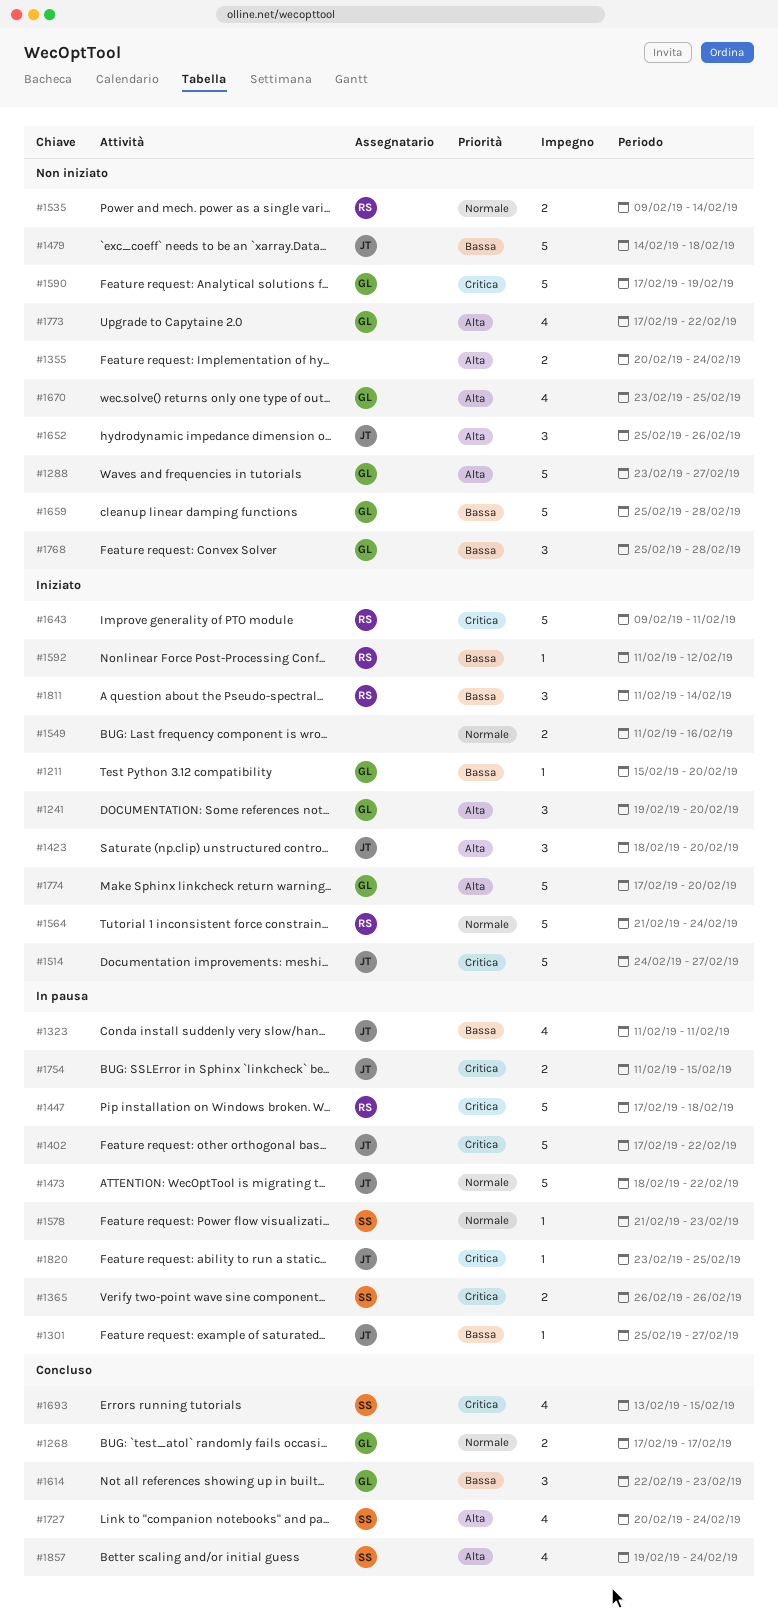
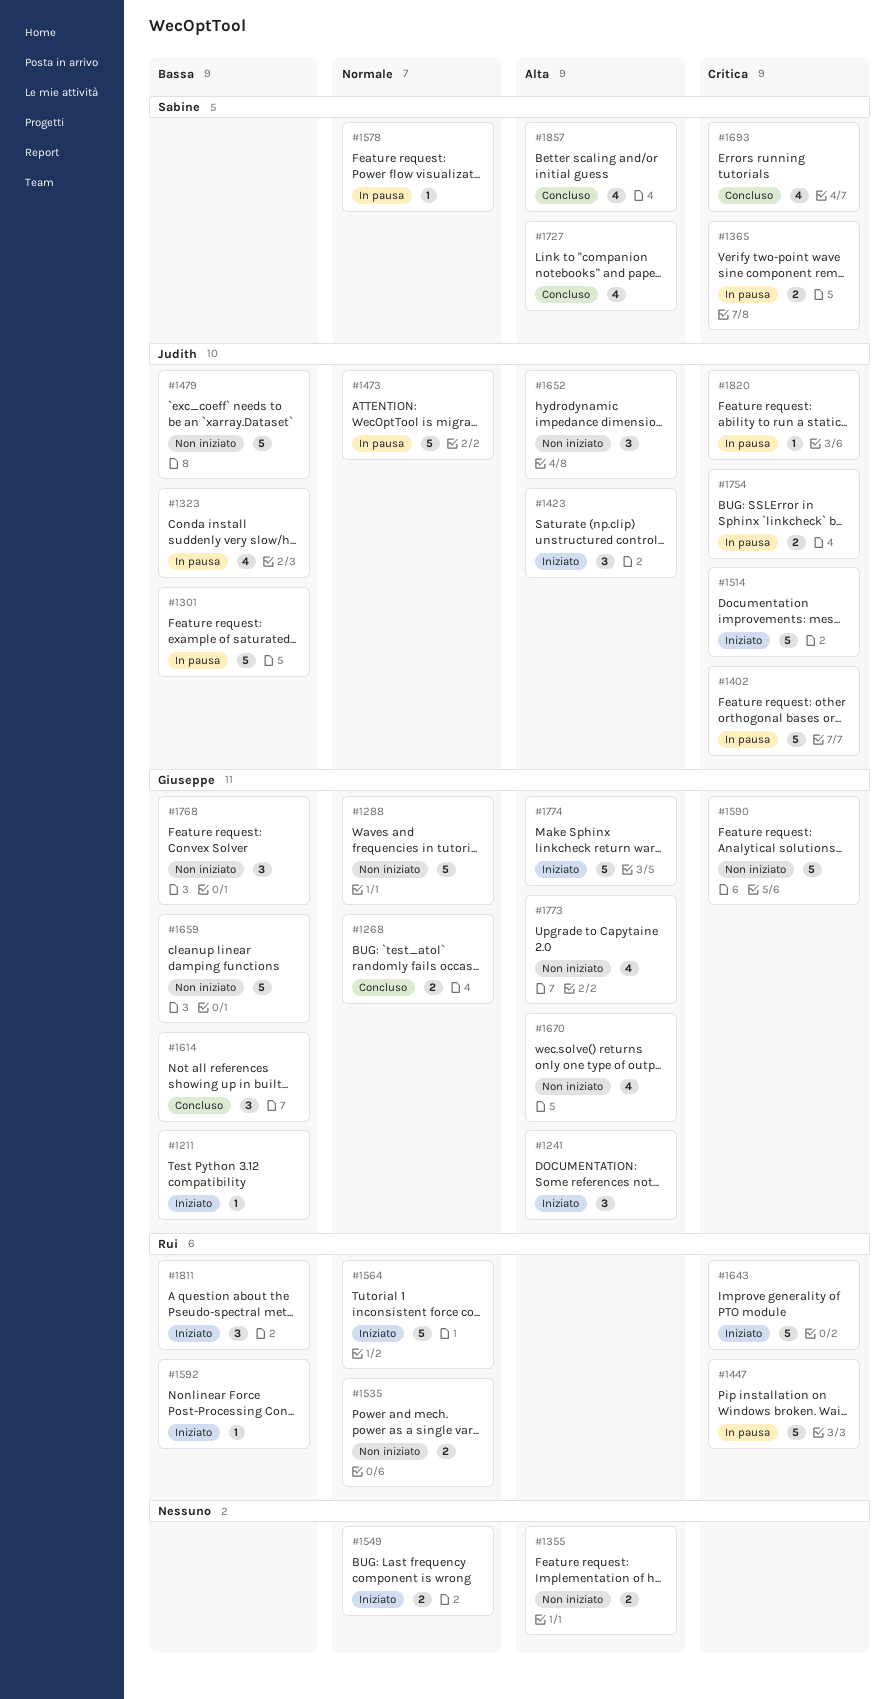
#1288, priority: Alta -> Normale
#1301, estimate: 1 -> 5

